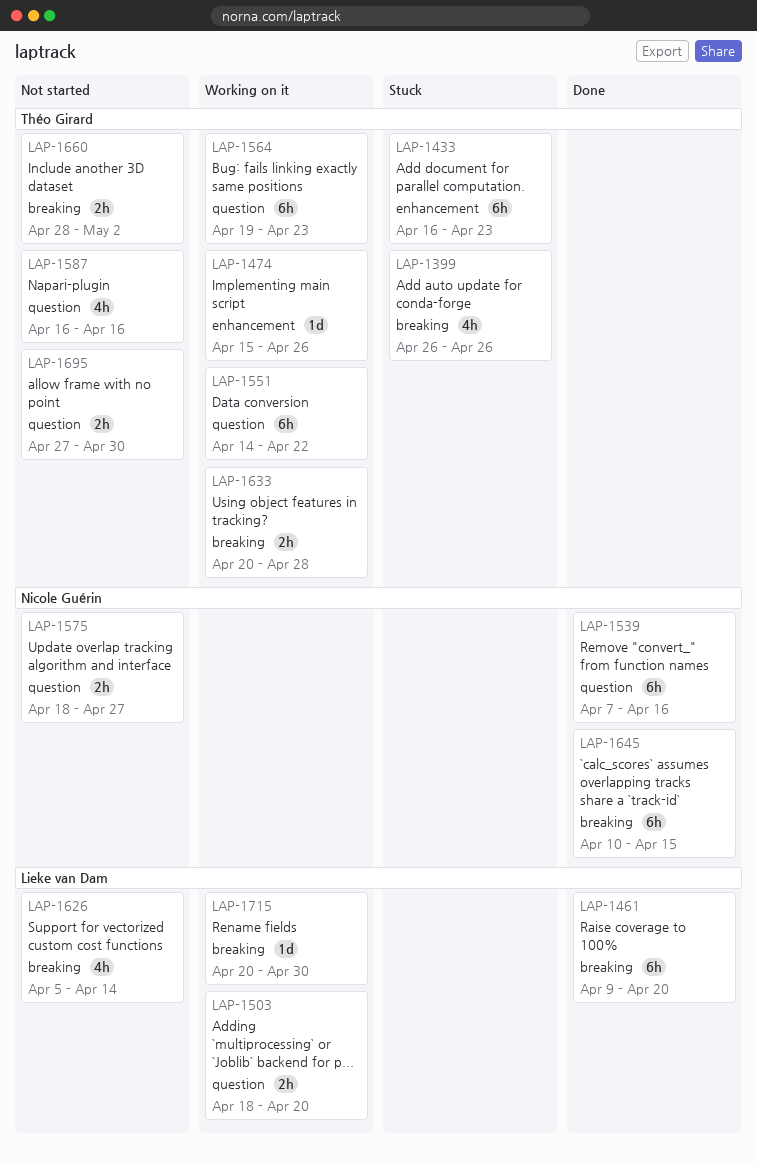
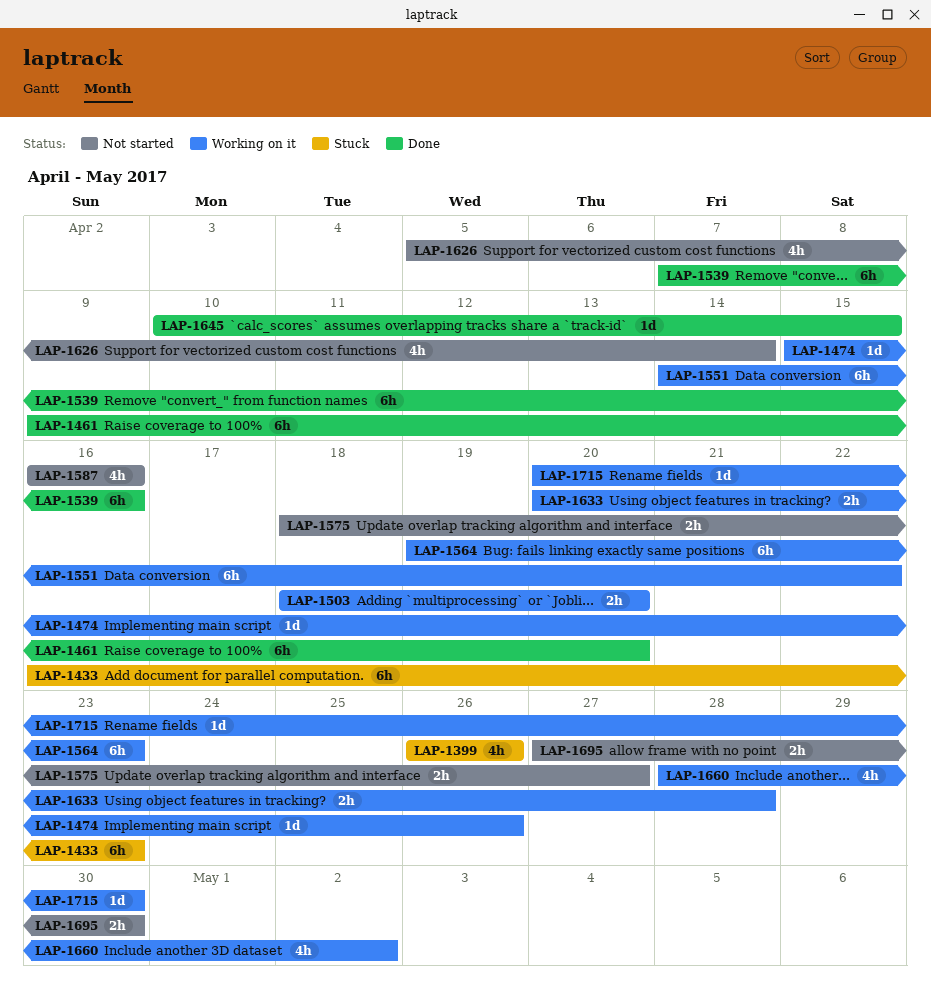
LAP-1645, estimate: 6h -> 1d
LAP-1660, status: Not started -> Working on it
LAP-1660, estimate: 2h -> 4h

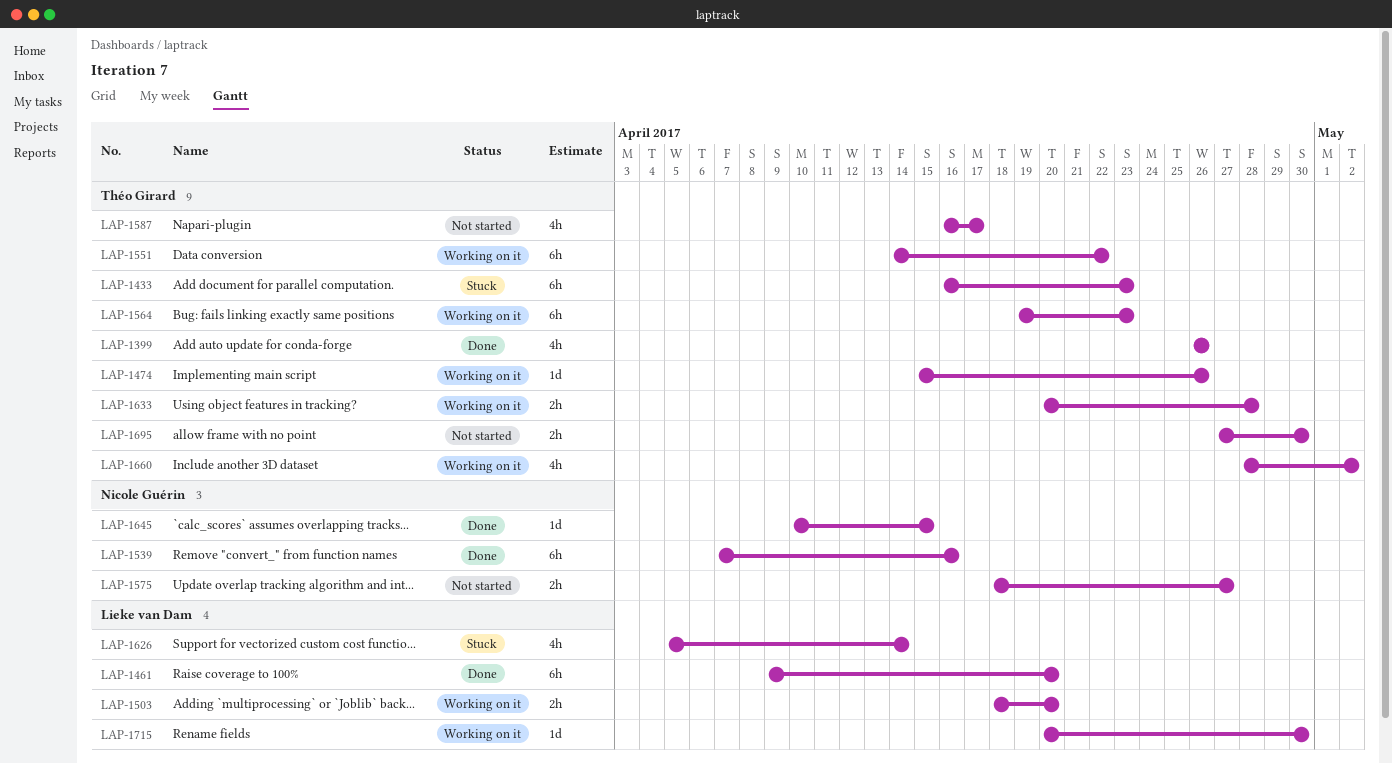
LAP-1399, status: Stuck -> Done
LAP-1587, due: Apr 16 -> Apr 17
LAP-1626, status: Not started -> Stuck

